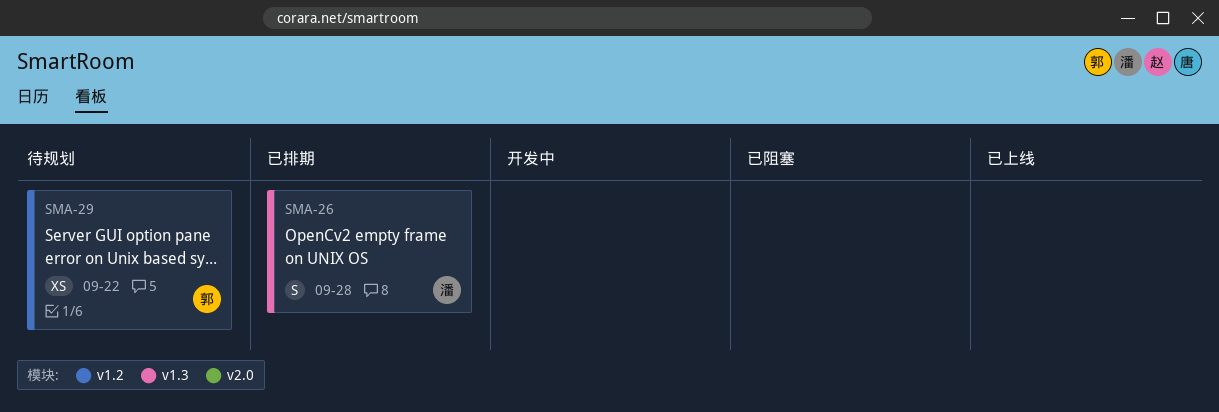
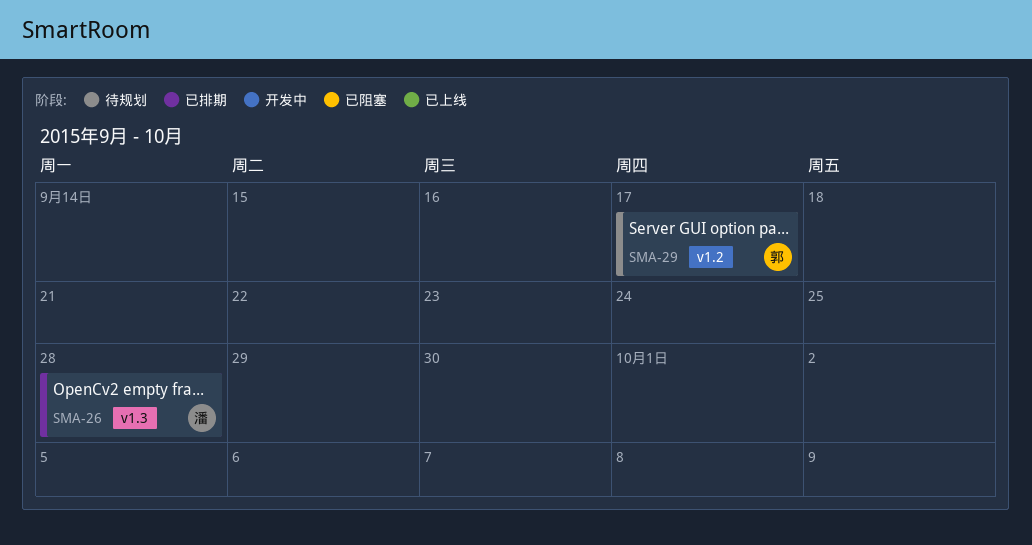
SMA-29, due: Sep 22 -> Sep 17

